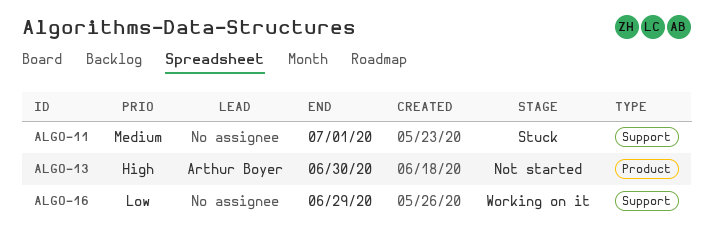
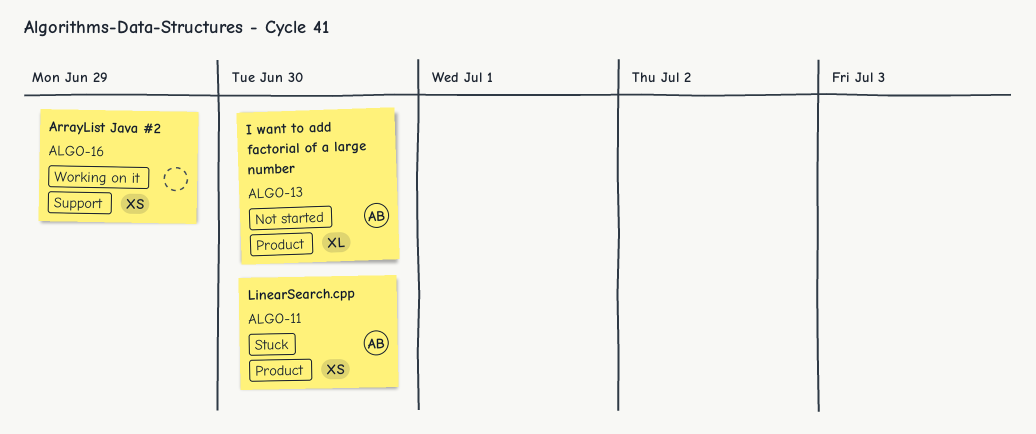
ALGO-11, owner: none -> Arthur Boyer
ALGO-11, label: Support -> Product
ALGO-11, due: Jul 1 -> Jun 30

